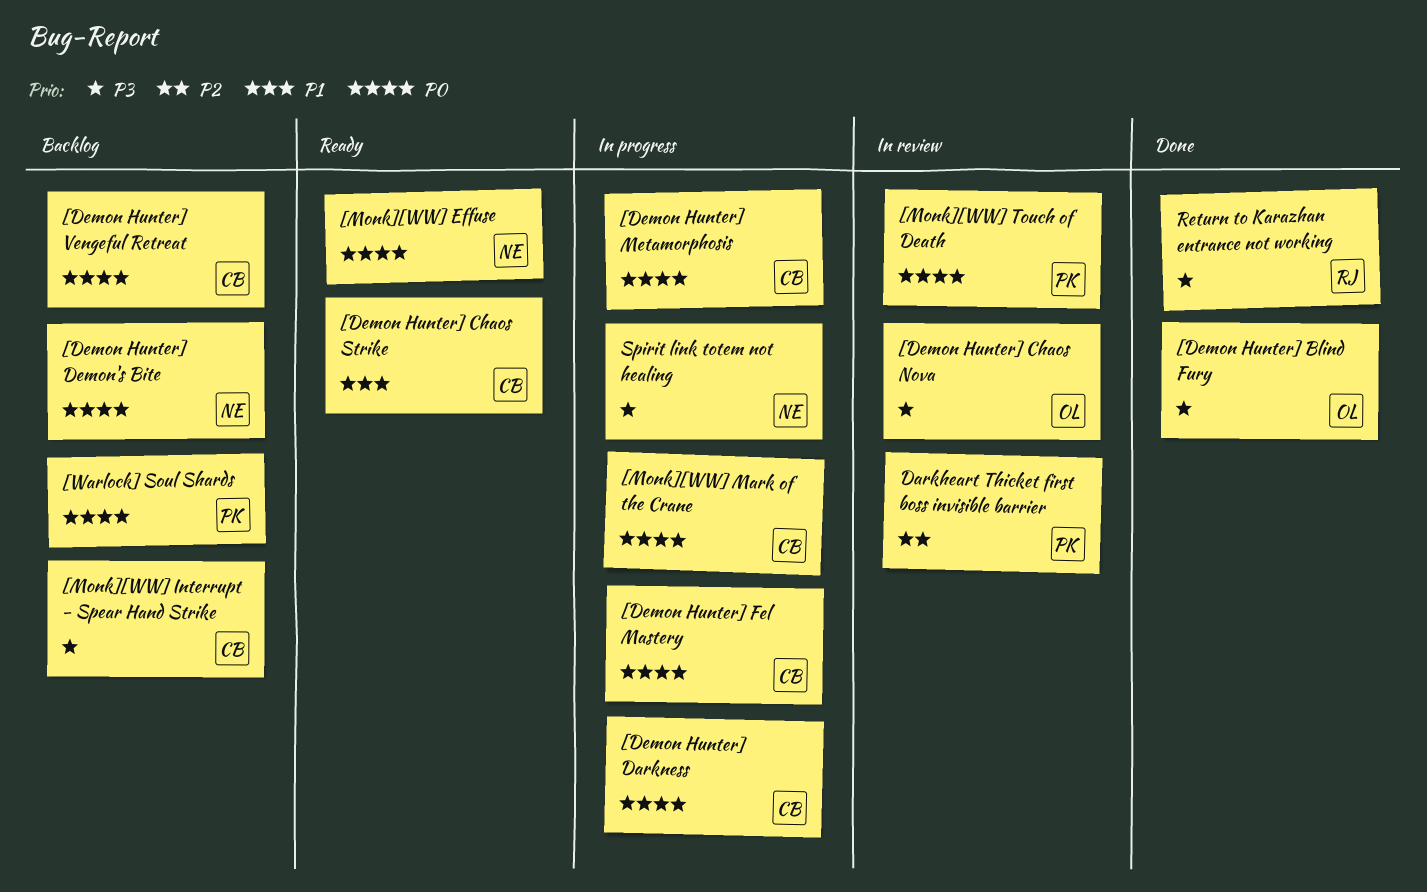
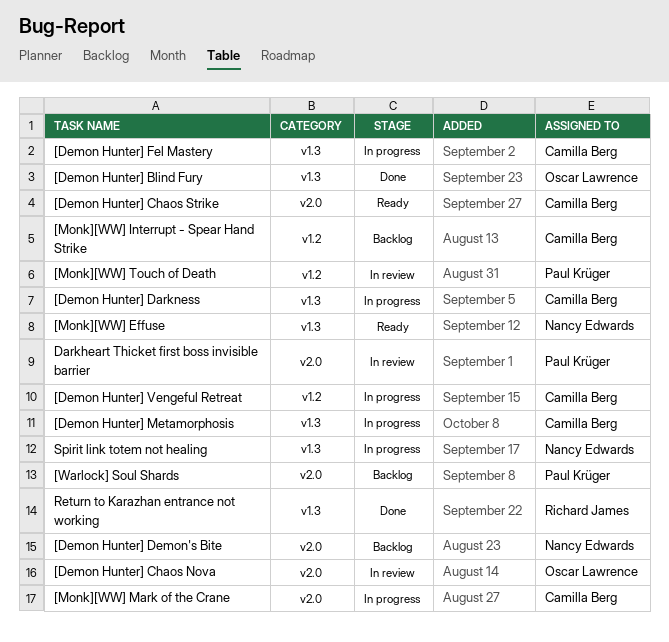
[Demon Hunter] Vengeful Retreat, status: Backlog -> In progress

